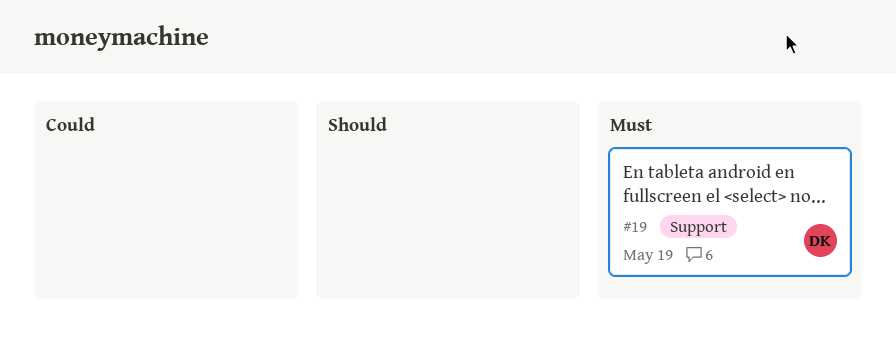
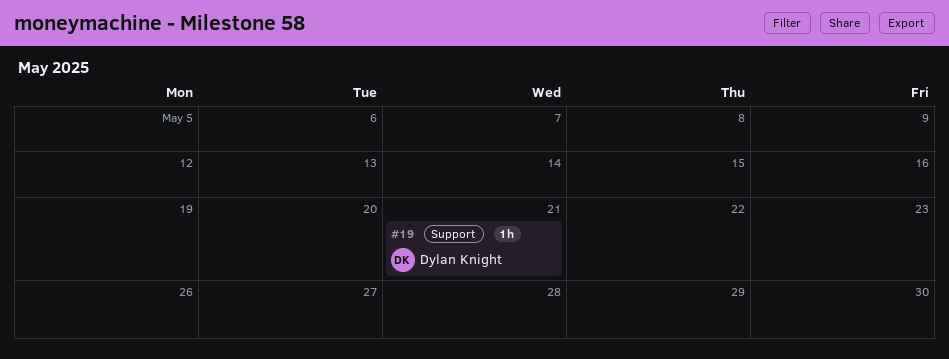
#19, due: May 19 -> May 21

